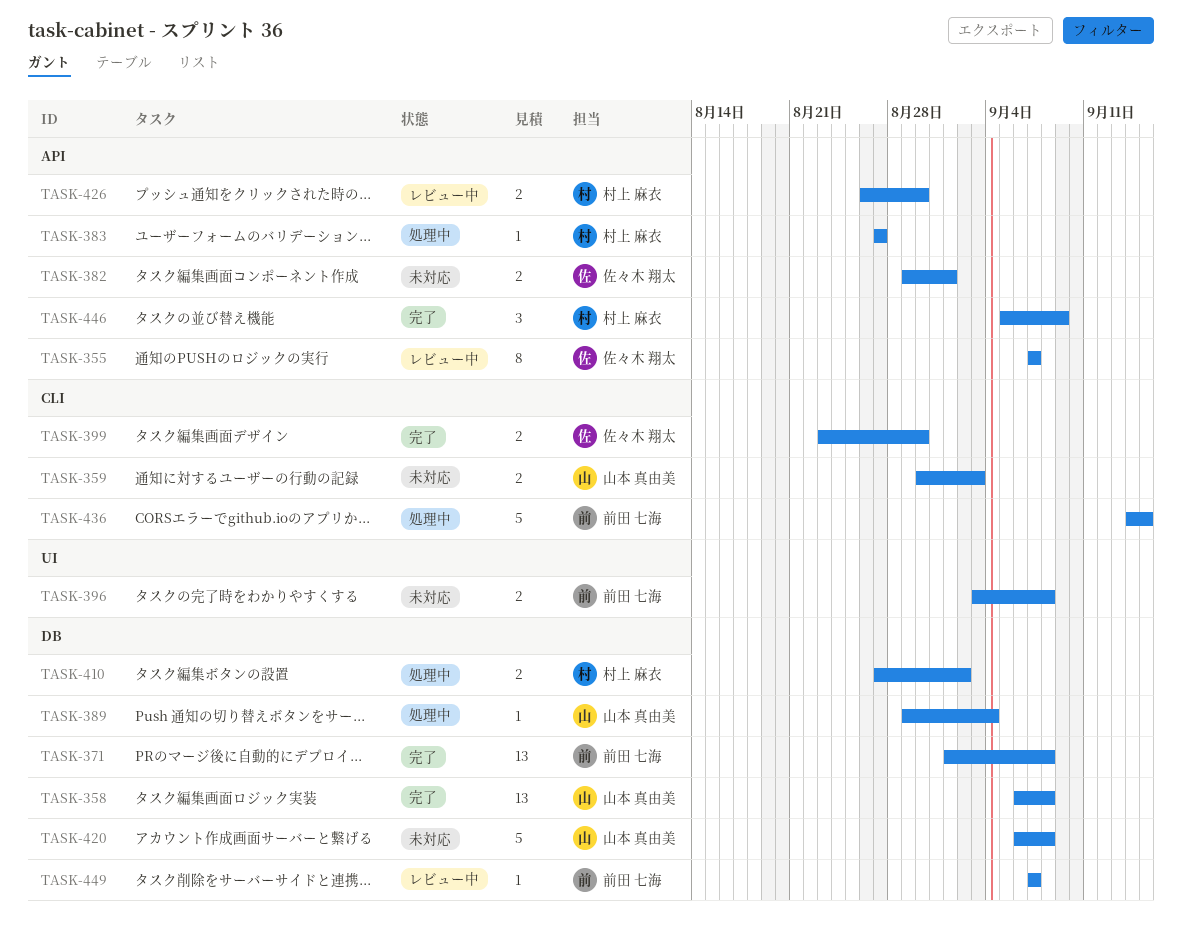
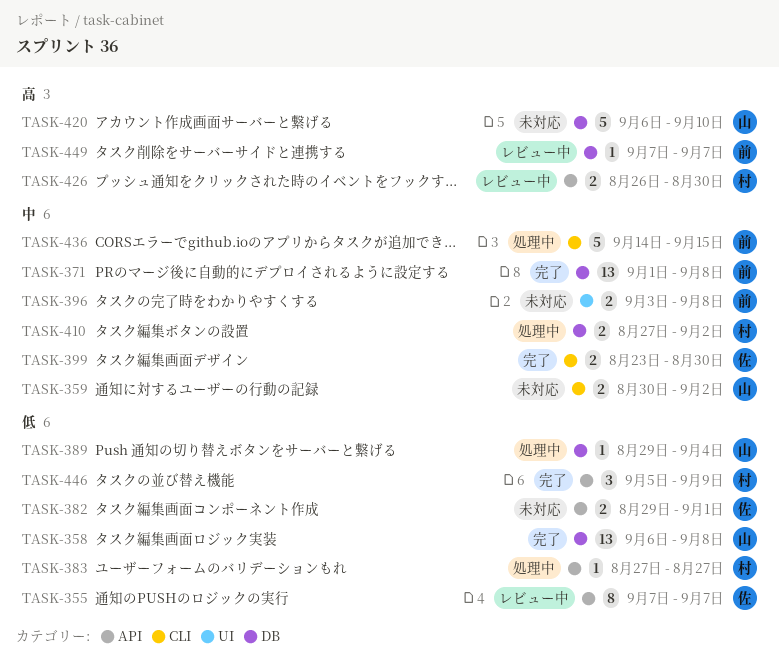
TASK-359, due: Sep 3 -> Sep 2
TASK-420, due: Sep 8 -> Sep 10

